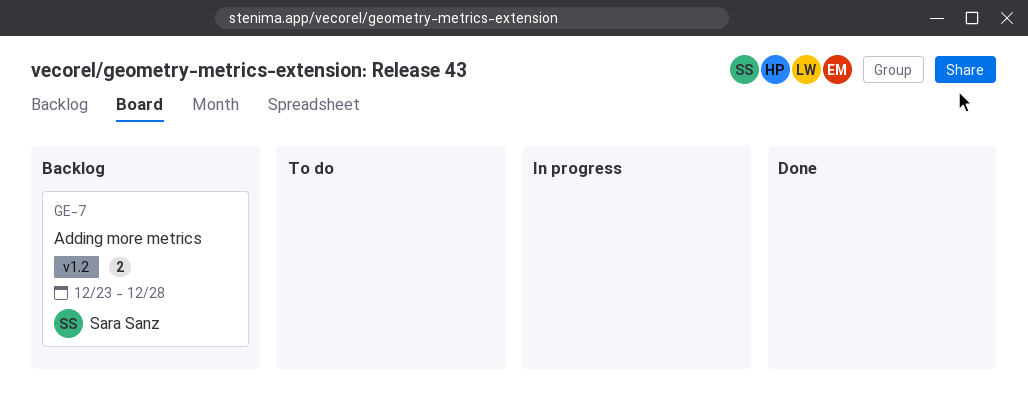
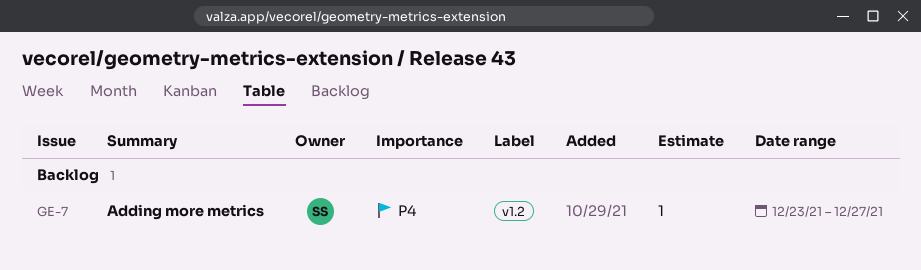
GE-7, estimate: 2 -> 1
GE-7, due: Dec 28 -> Dec 27

